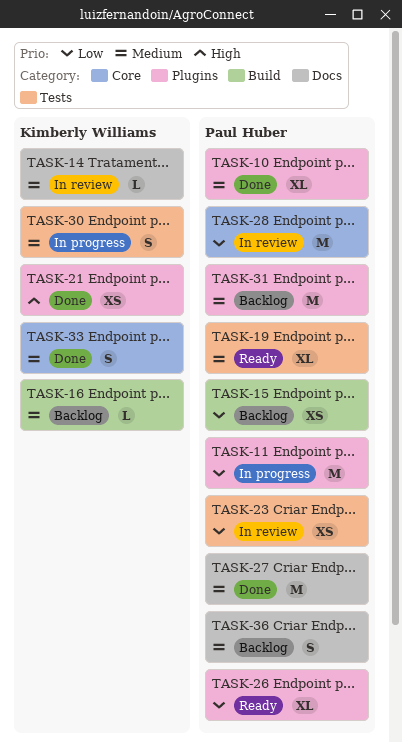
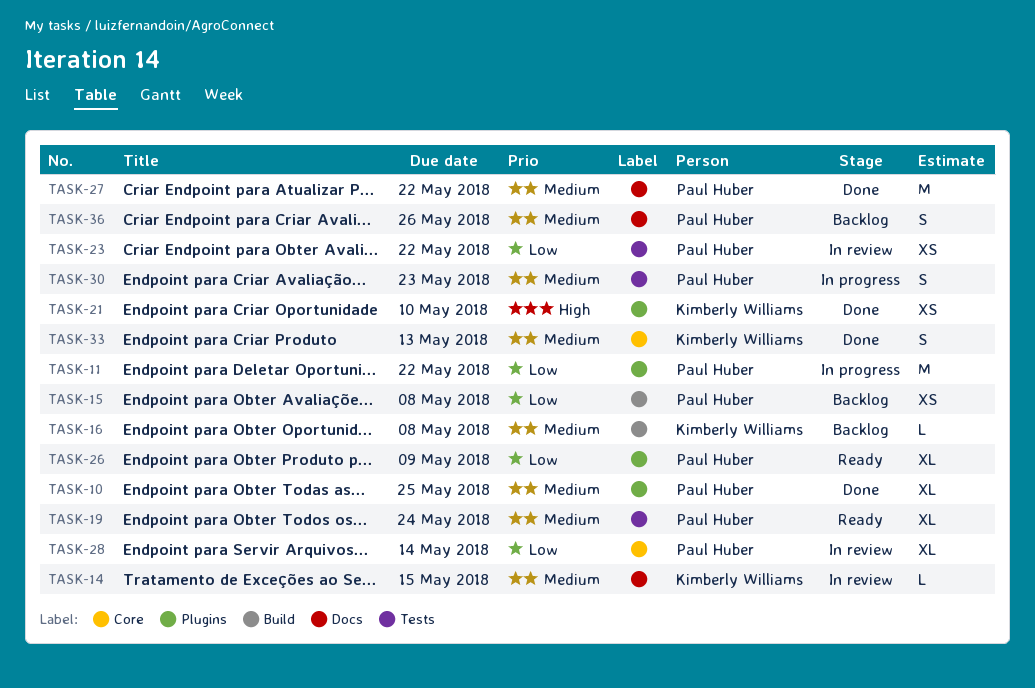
TASK-28, estimate: M -> XL
TASK-30, owner: Kimberly Williams -> Paul Huber
TASK-31: present -> none

